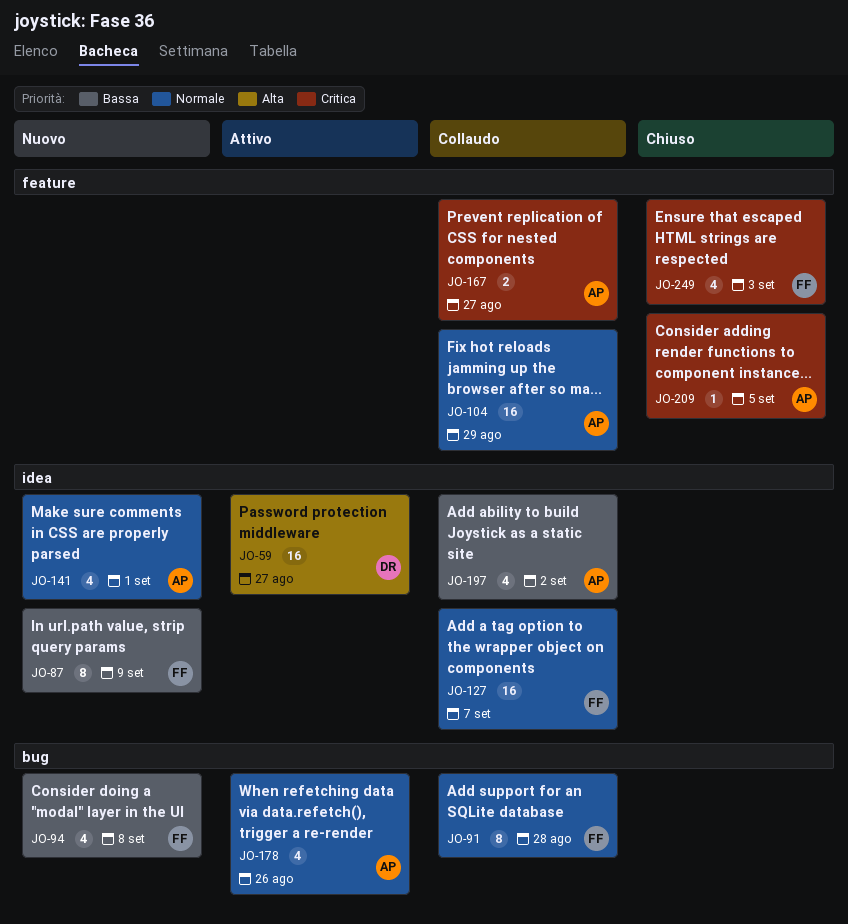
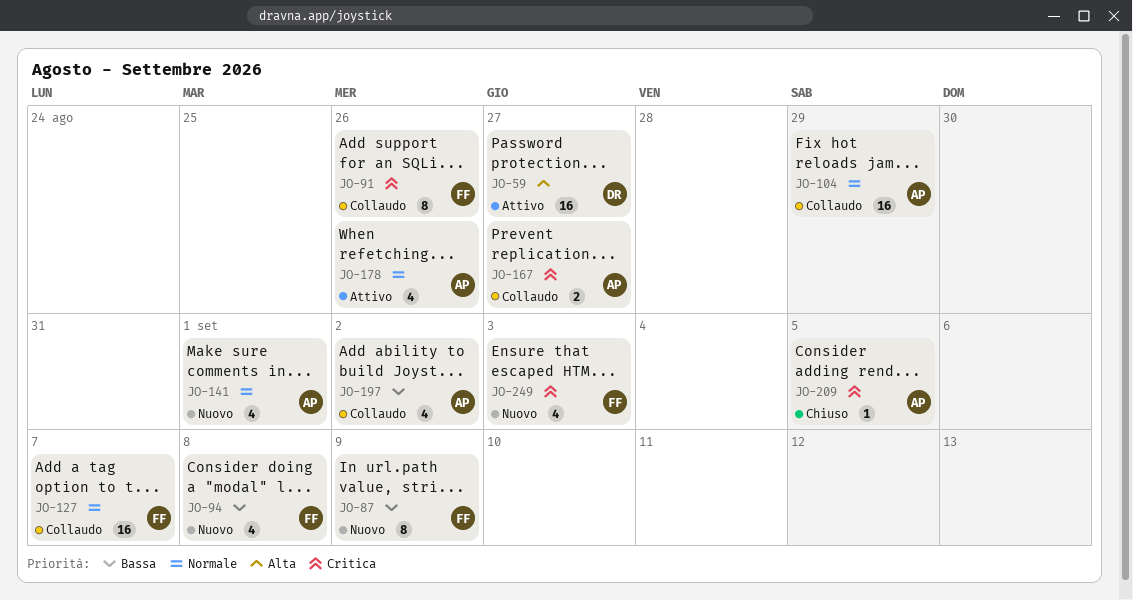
JO-91, priority: Normale -> Critica
JO-91, due: Aug 28 -> Aug 26
JO-249, status: Chiuso -> Nuovo

